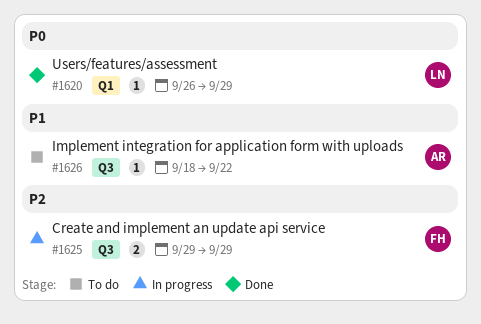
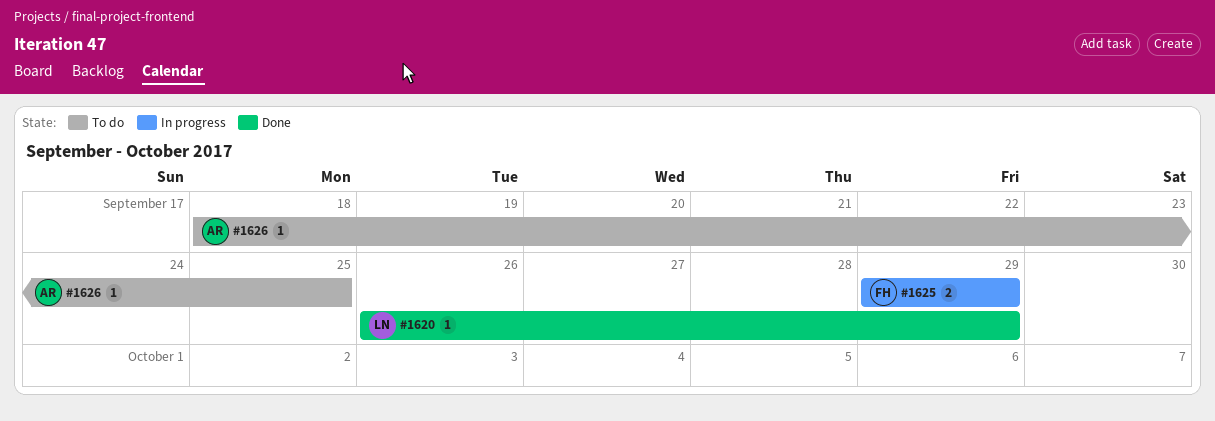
#1626, due: Sep 22 -> Sep 25

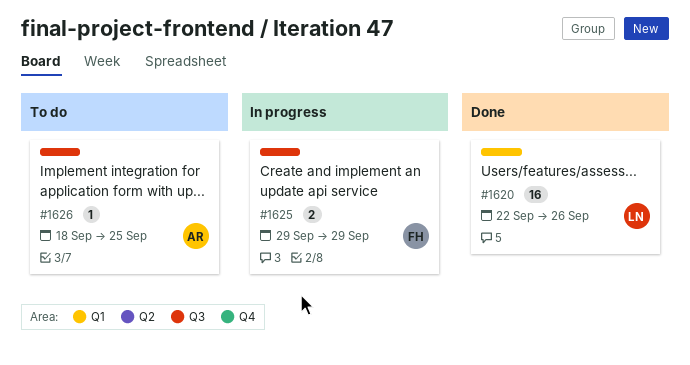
#1620, estimate: 1 -> 16
#1620, start: Sep 26 -> Sep 22
#1620, due: Sep 29 -> Sep 26

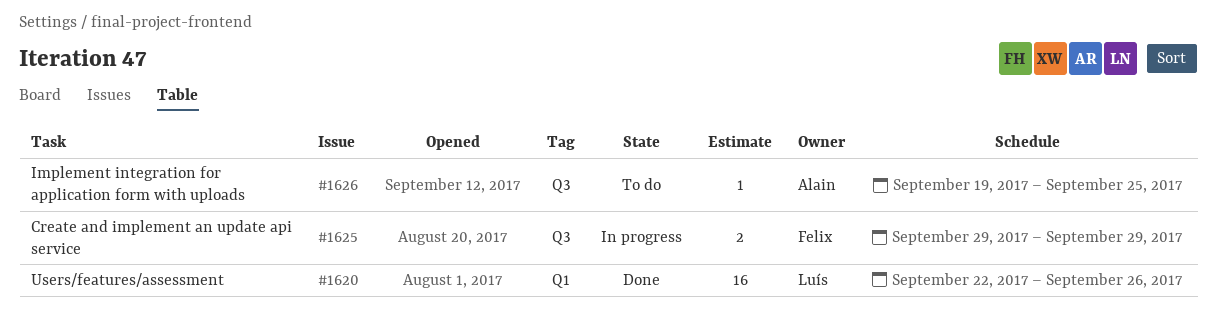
#1626, start: Sep 18 -> Sep 19

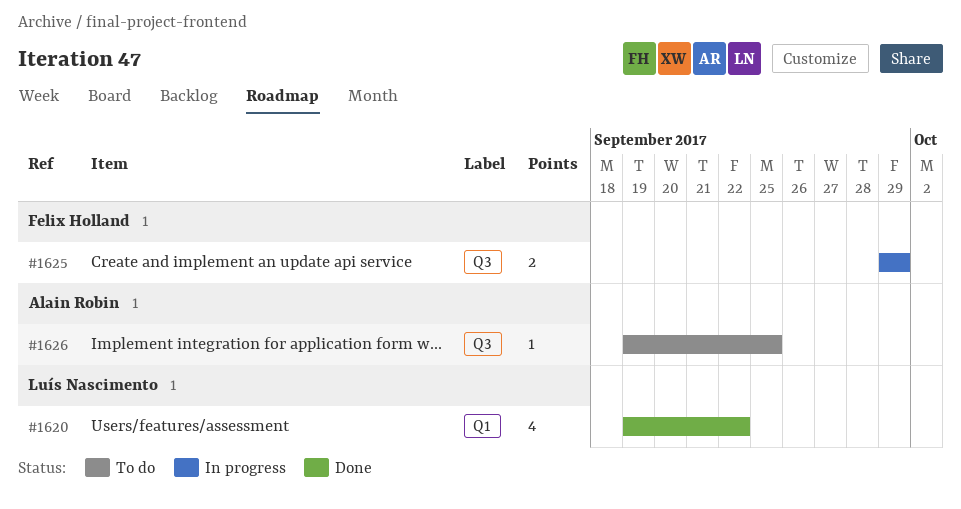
#1620, estimate: 16 -> 4
#1620, start: Sep 22 -> Sep 19
#1620, due: Sep 26 -> Sep 22

